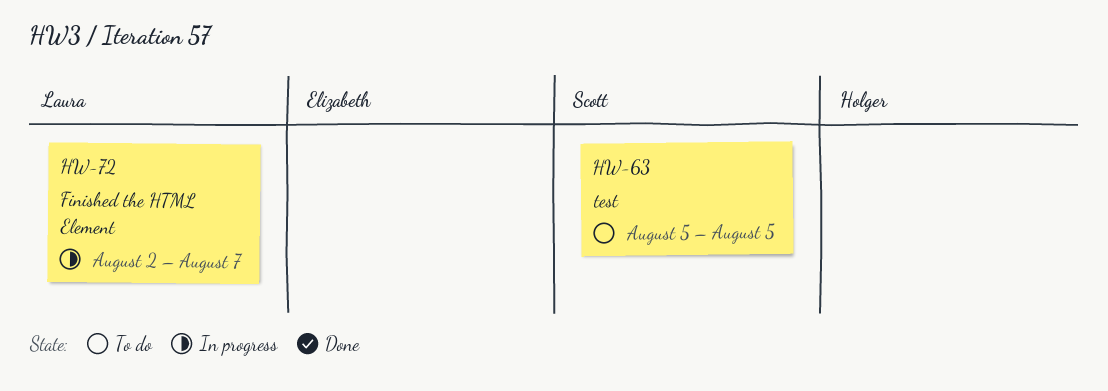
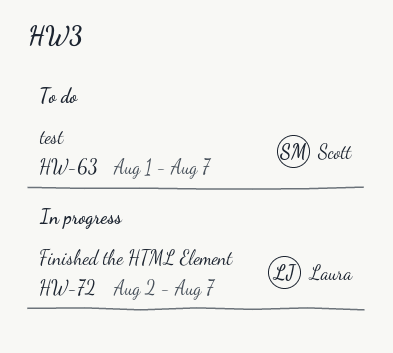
HW-63, start: Aug 5 -> Aug 1
HW-63, due: Aug 5 -> Aug 7

